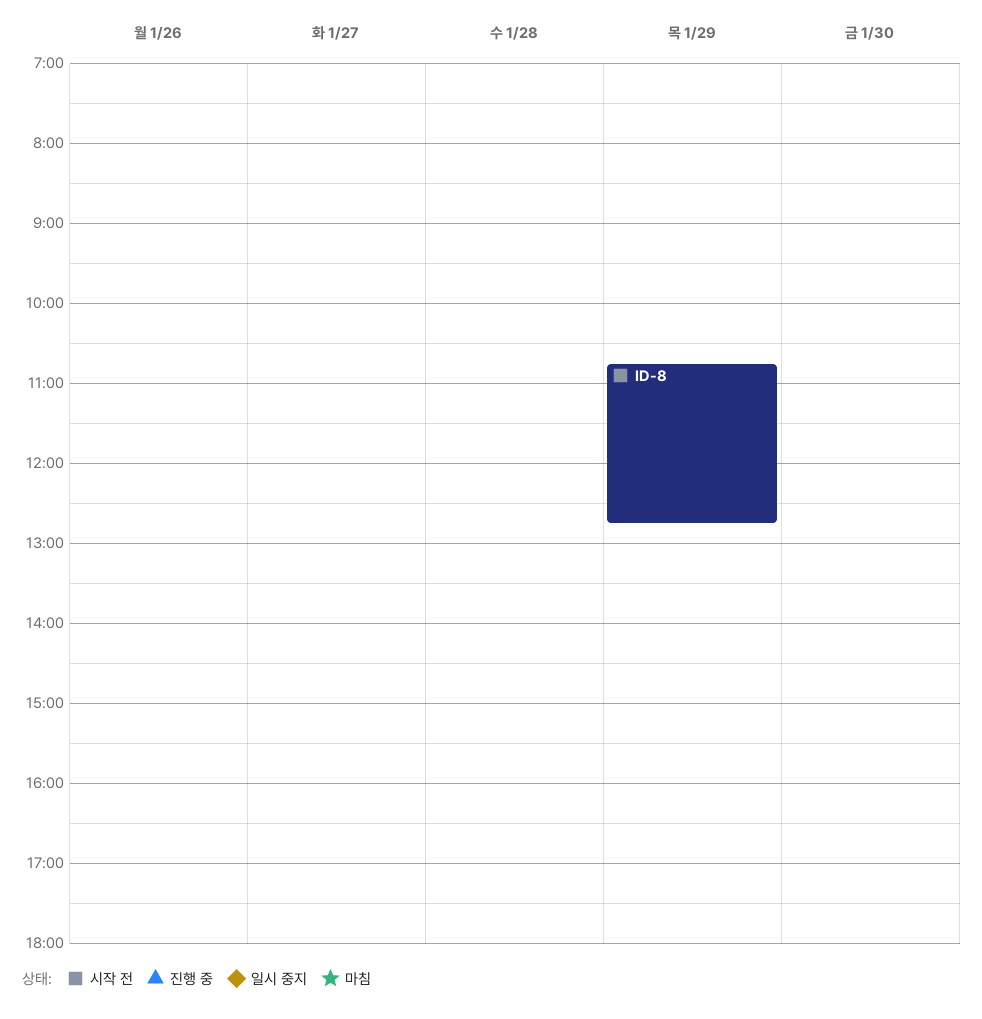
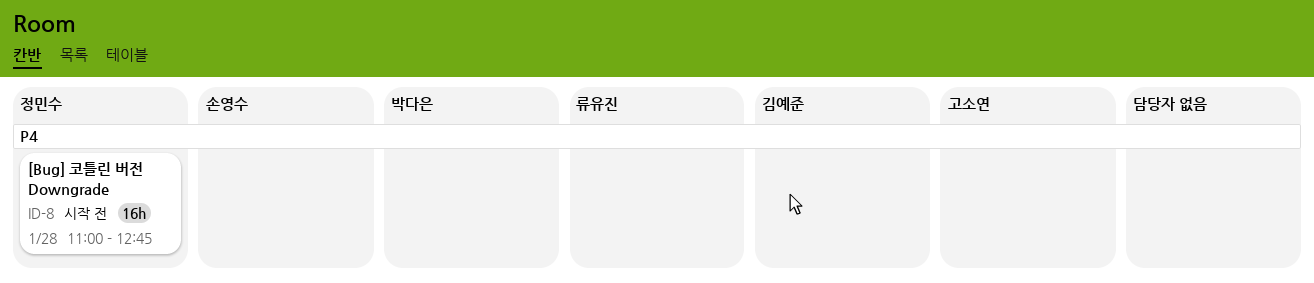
ID-8, day: Jan 29 -> Jan 28
ID-8, begins: 10:45 -> 11:00

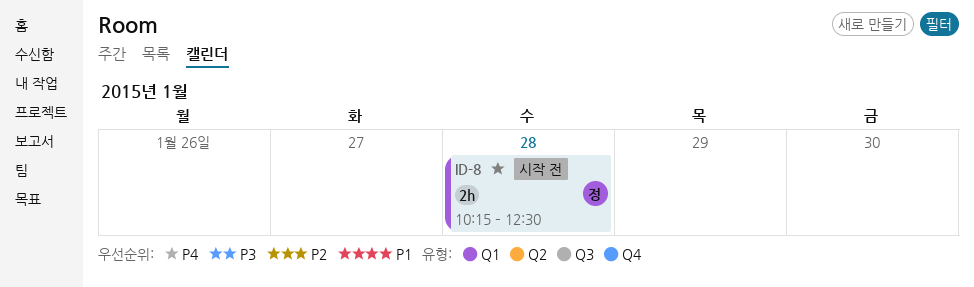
ID-8, estimate: 16h -> 2h
ID-8, begins: 11:00 -> 10:15
ID-8, ends: 12:45 -> 12:30

